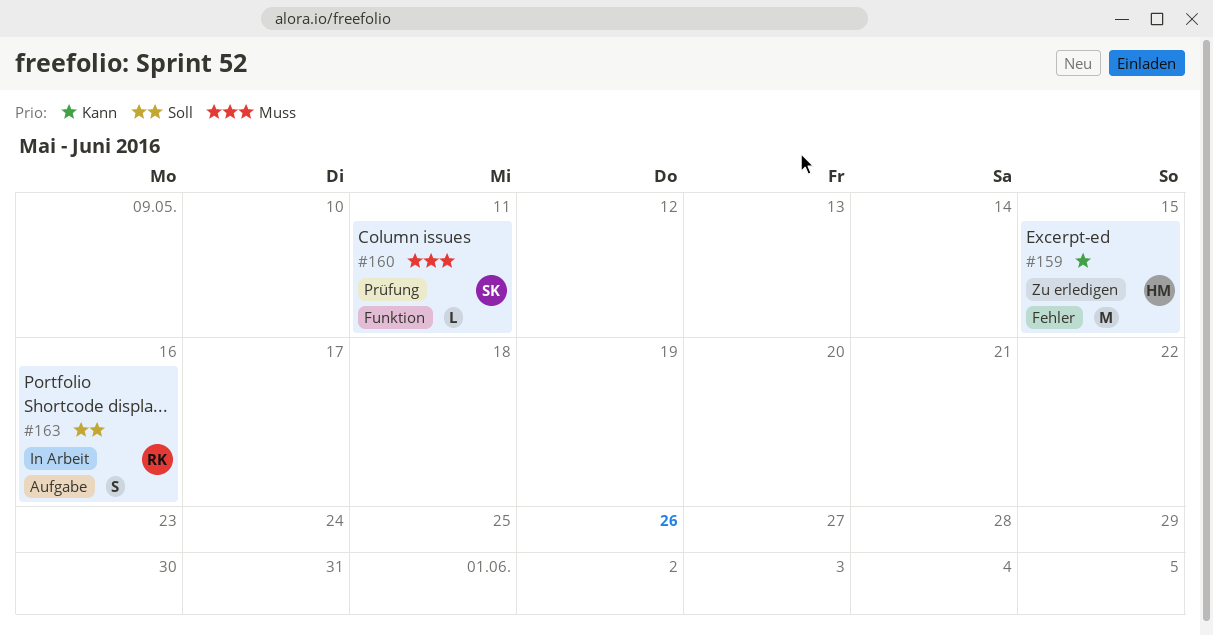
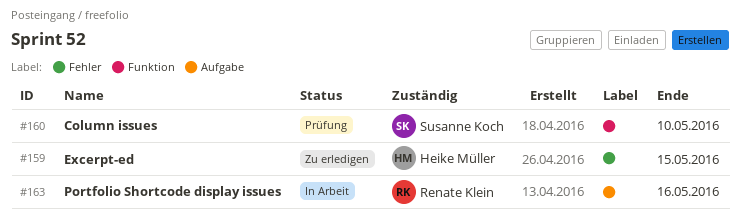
#160, due: May 11 -> May 10

